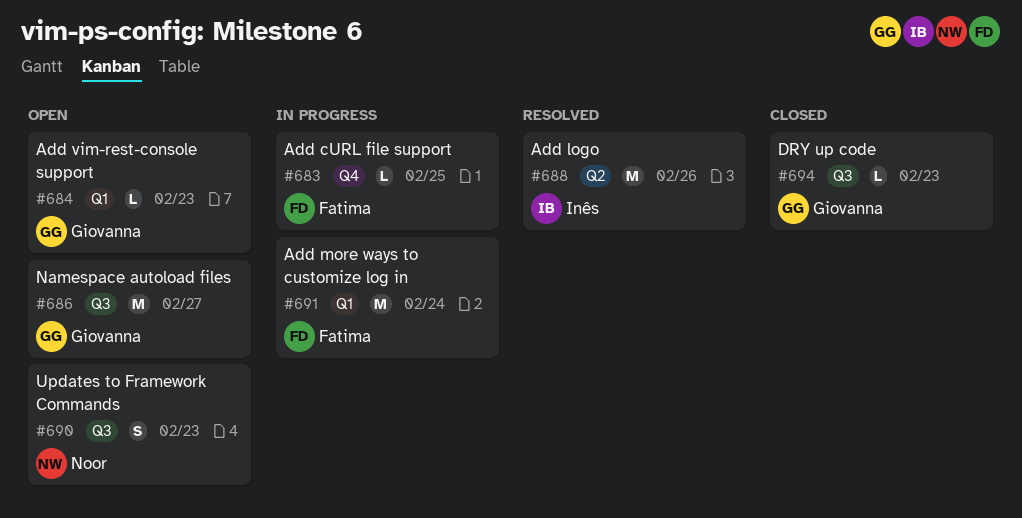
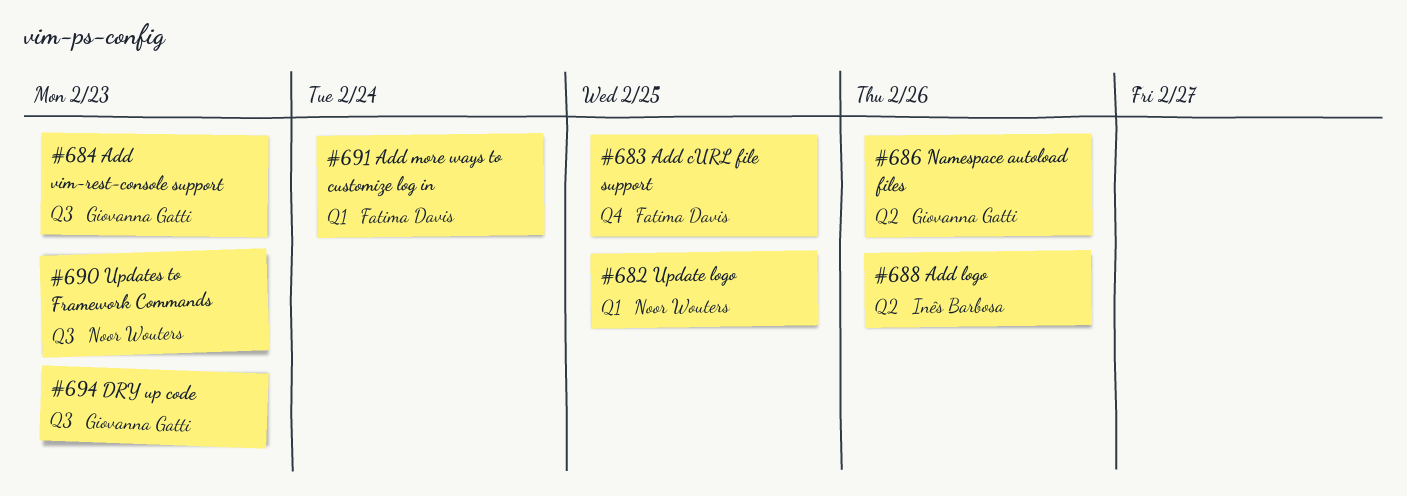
#682: none -> present
#684, label: Q1 -> Q3
#686, label: Q3 -> Q2
#686, due: Feb 27 -> Feb 26

